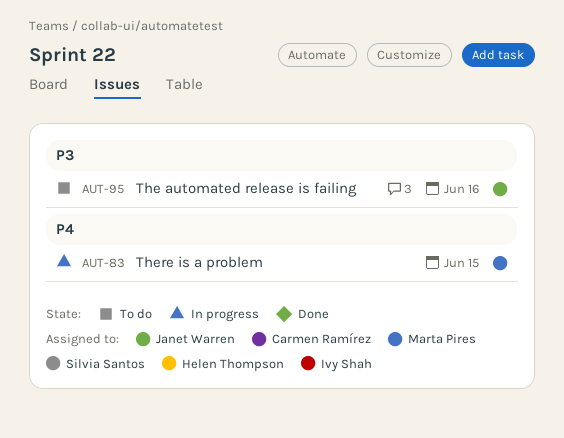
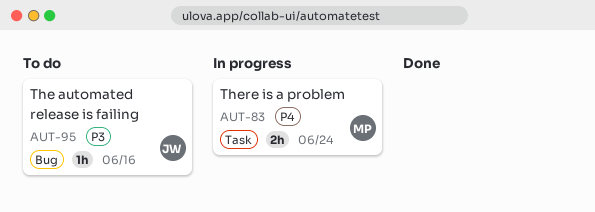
AUT-83, due: Jun 15 -> Jun 24

